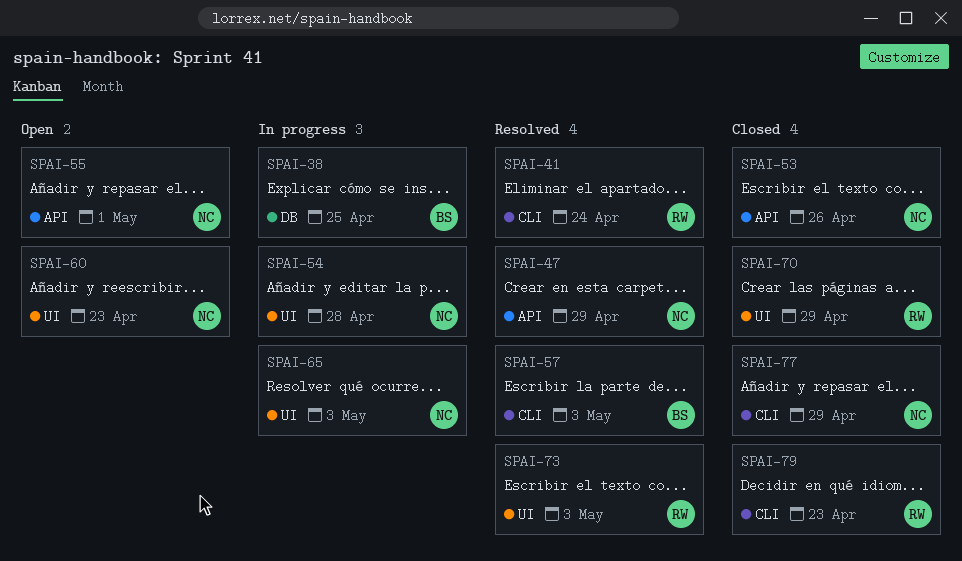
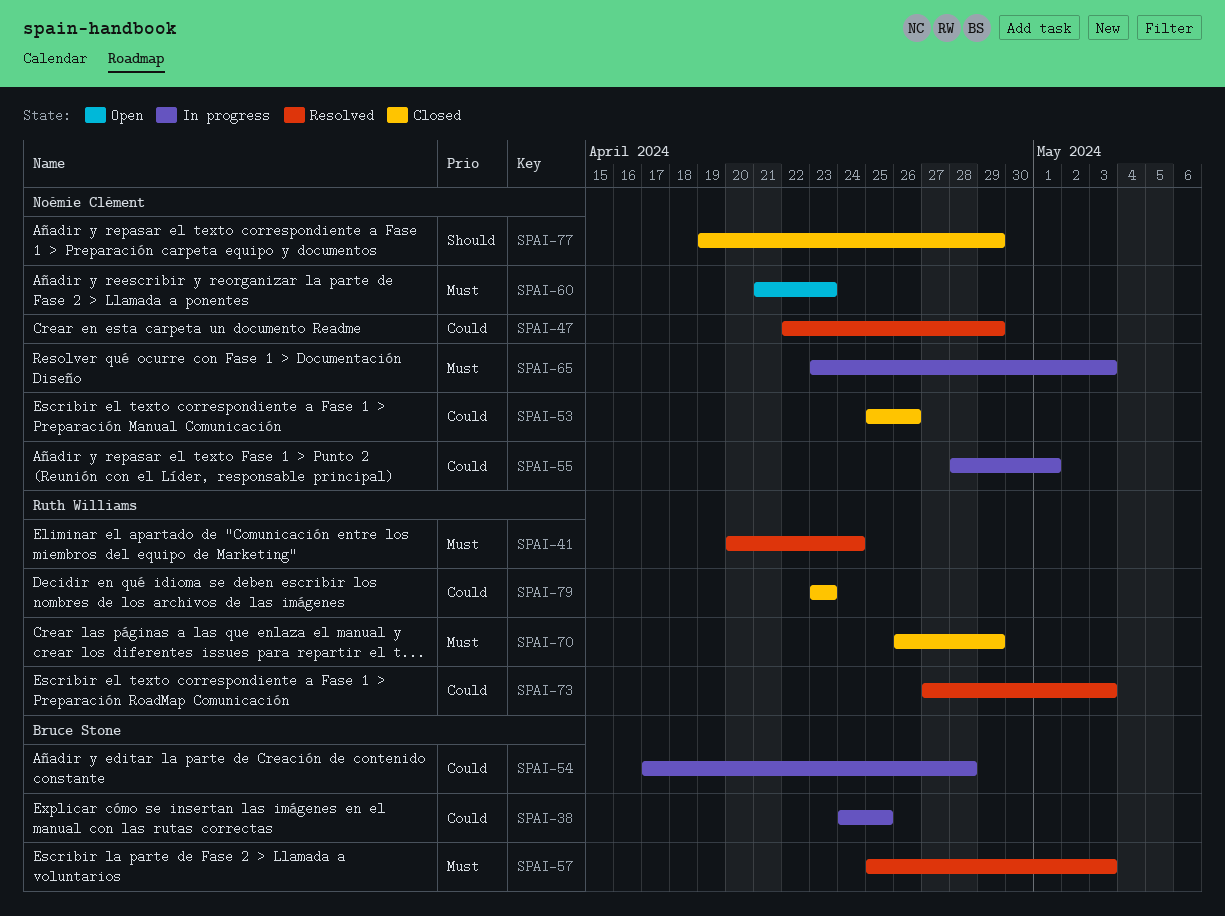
SPAI-54, owner: Noémie Clément -> Bruce Stone
SPAI-55, status: Open -> In progress

